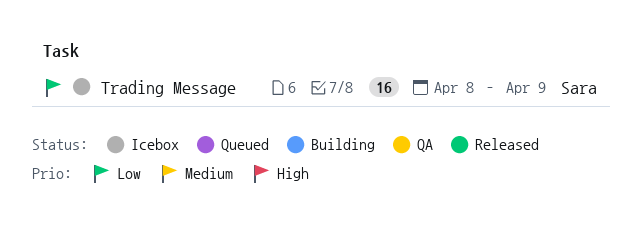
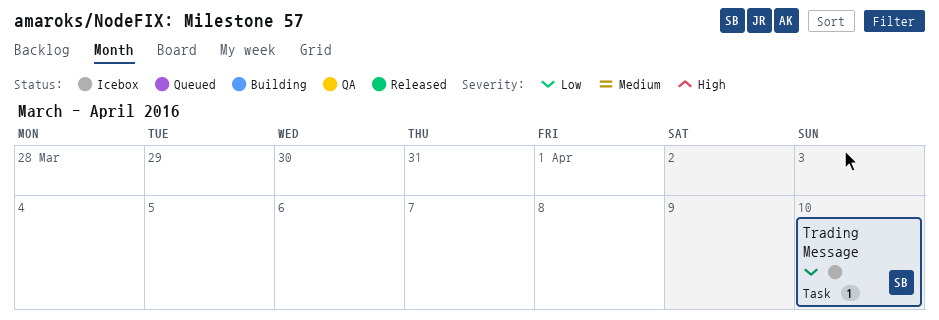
Trading Message, estimate: 16 -> 1
Trading Message, due: Apr 9 -> Apr 10

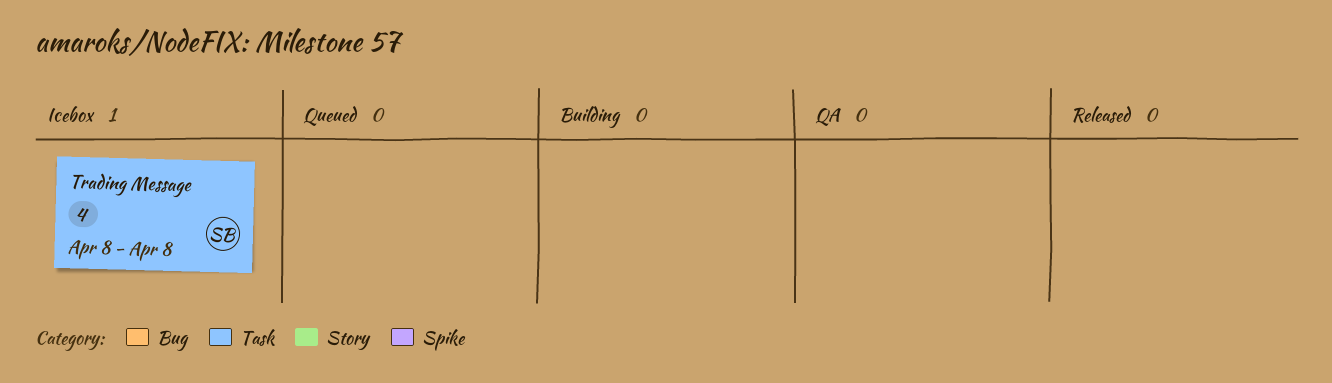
Trading Message, estimate: 1 -> 4
Trading Message, due: Apr 10 -> Apr 8

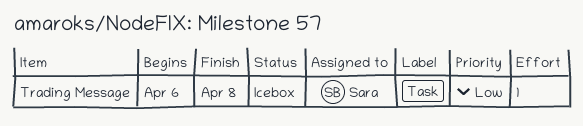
Trading Message, estimate: 4 -> 1
Trading Message, start: Apr 8 -> Apr 6

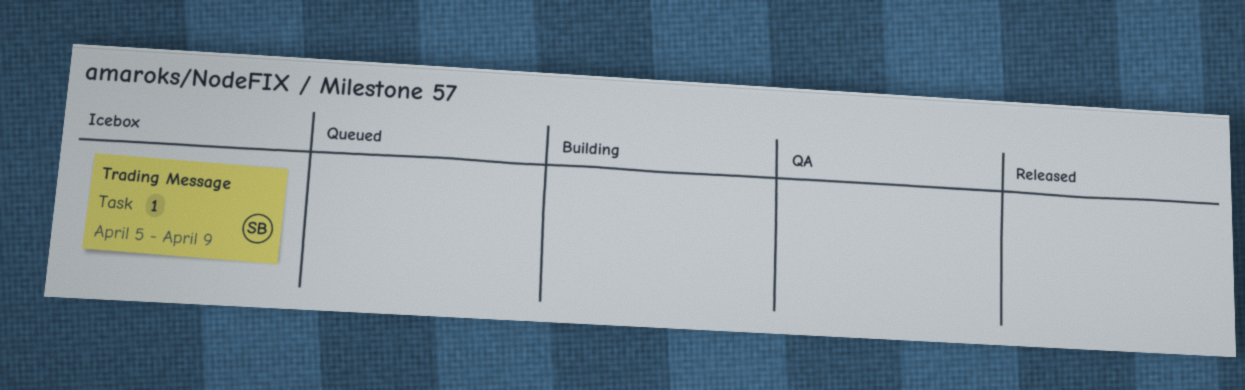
Trading Message, start: Apr 6 -> Apr 5
Trading Message, due: Apr 8 -> Apr 9

